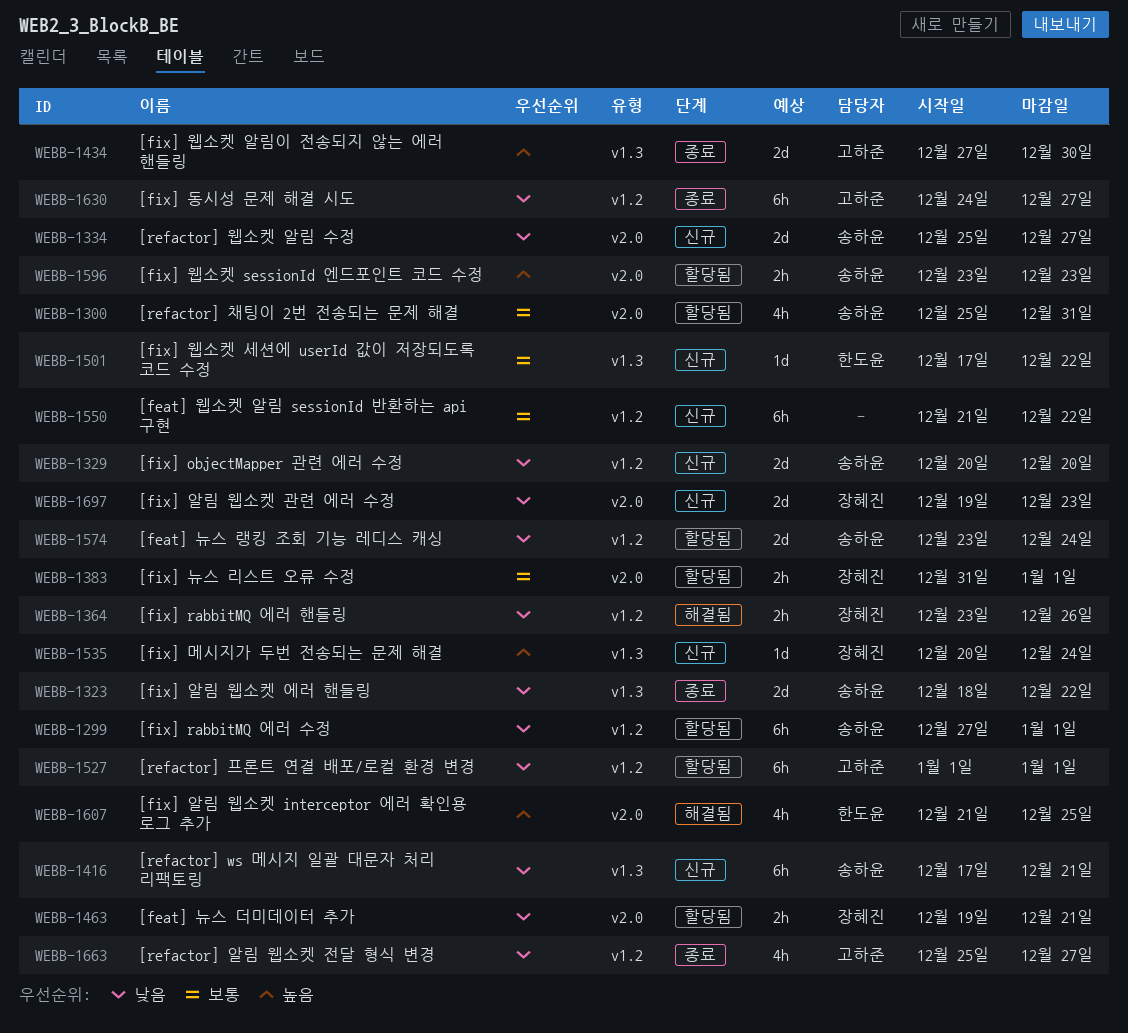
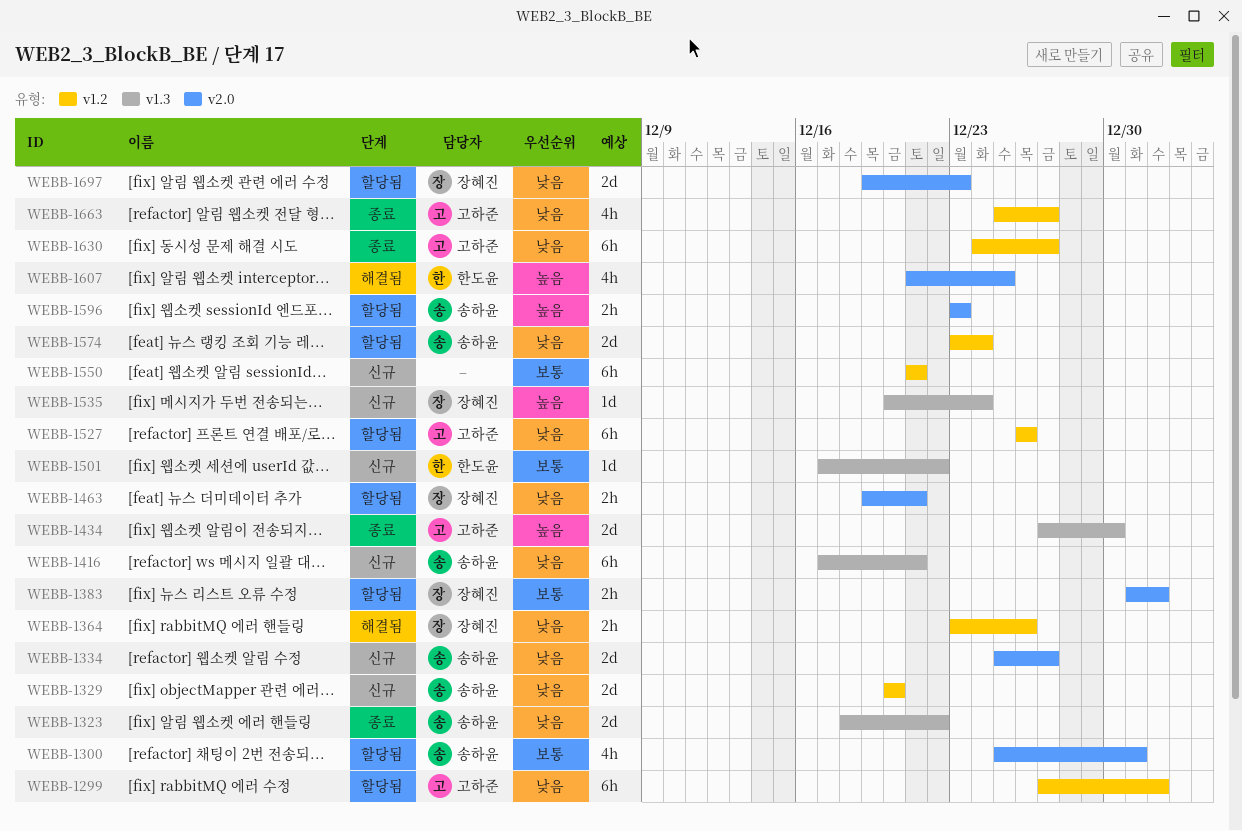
WEBB-1299, owner: 송하윤 -> 고하준
WEBB-1527, start: Jan 1 -> Dec 26
WEBB-1527, due: Jan 1 -> Dec 26
WEBB-1550, due: Dec 22 -> Dec 21
WEBB-1697, status: 신규 -> 할당됨

